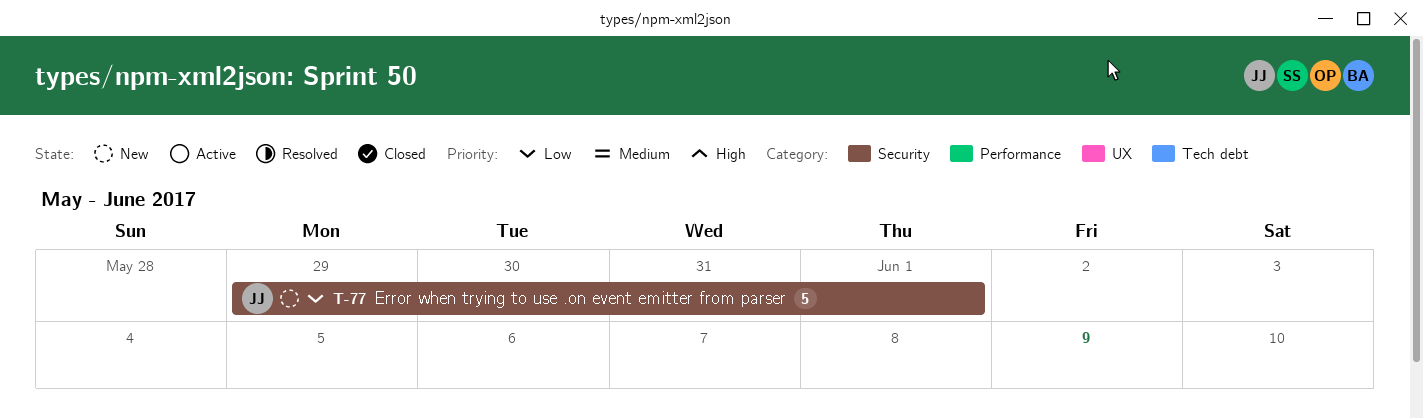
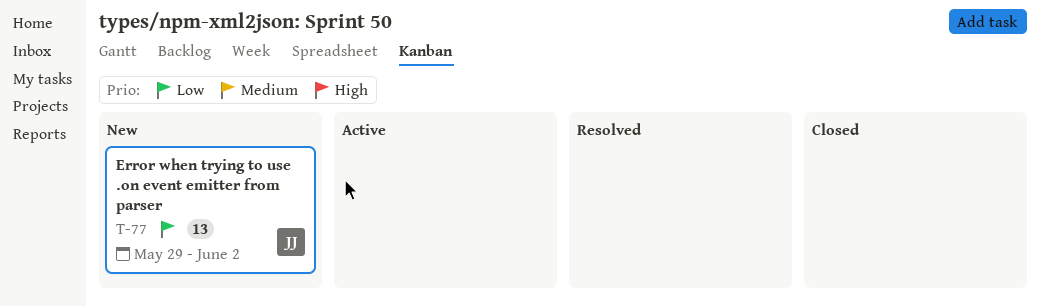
T-77, estimate: 5 -> 13
T-77, due: Jun 1 -> Jun 2

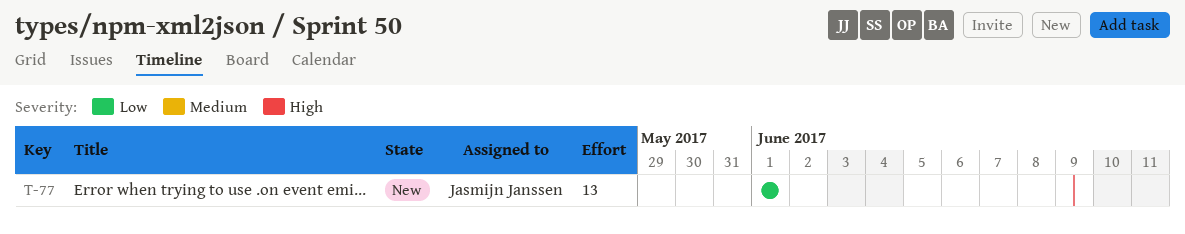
T-77, start: May 29 -> Jun 1
T-77, due: Jun 2 -> Jun 1

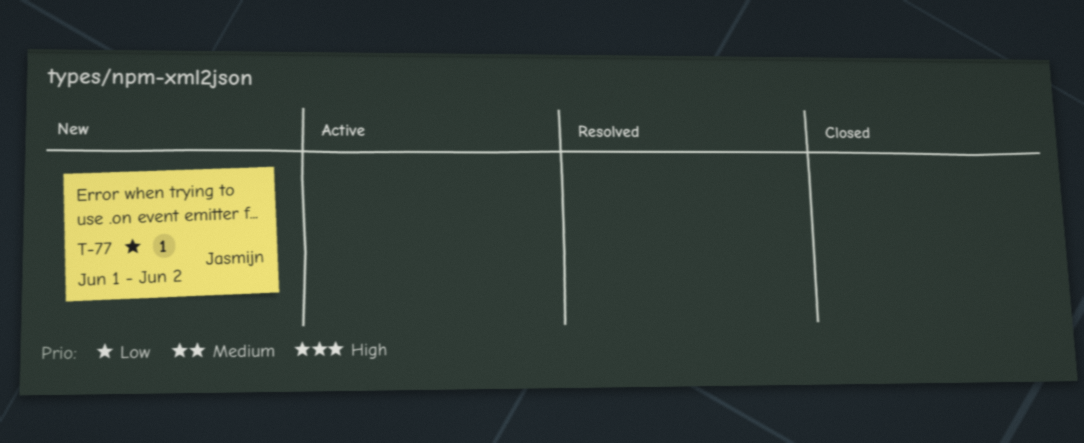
T-77, estimate: 13 -> 1
T-77, due: Jun 1 -> Jun 2

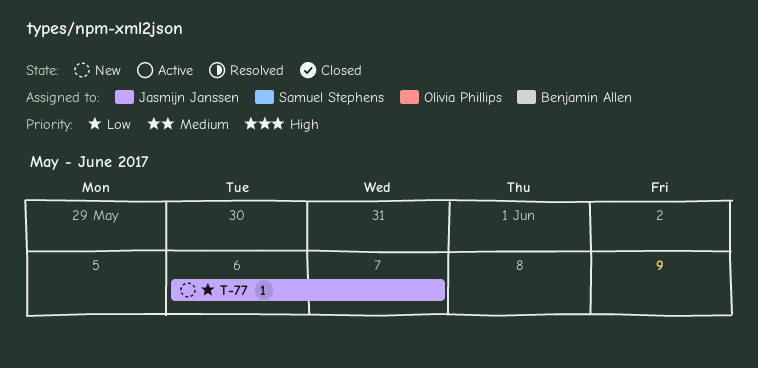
T-77, start: Jun 1 -> Jun 6
T-77, due: Jun 2 -> Jun 7

